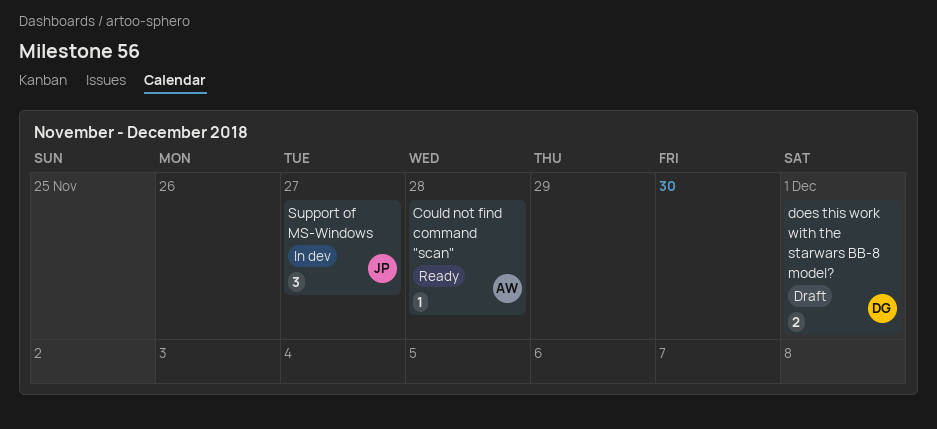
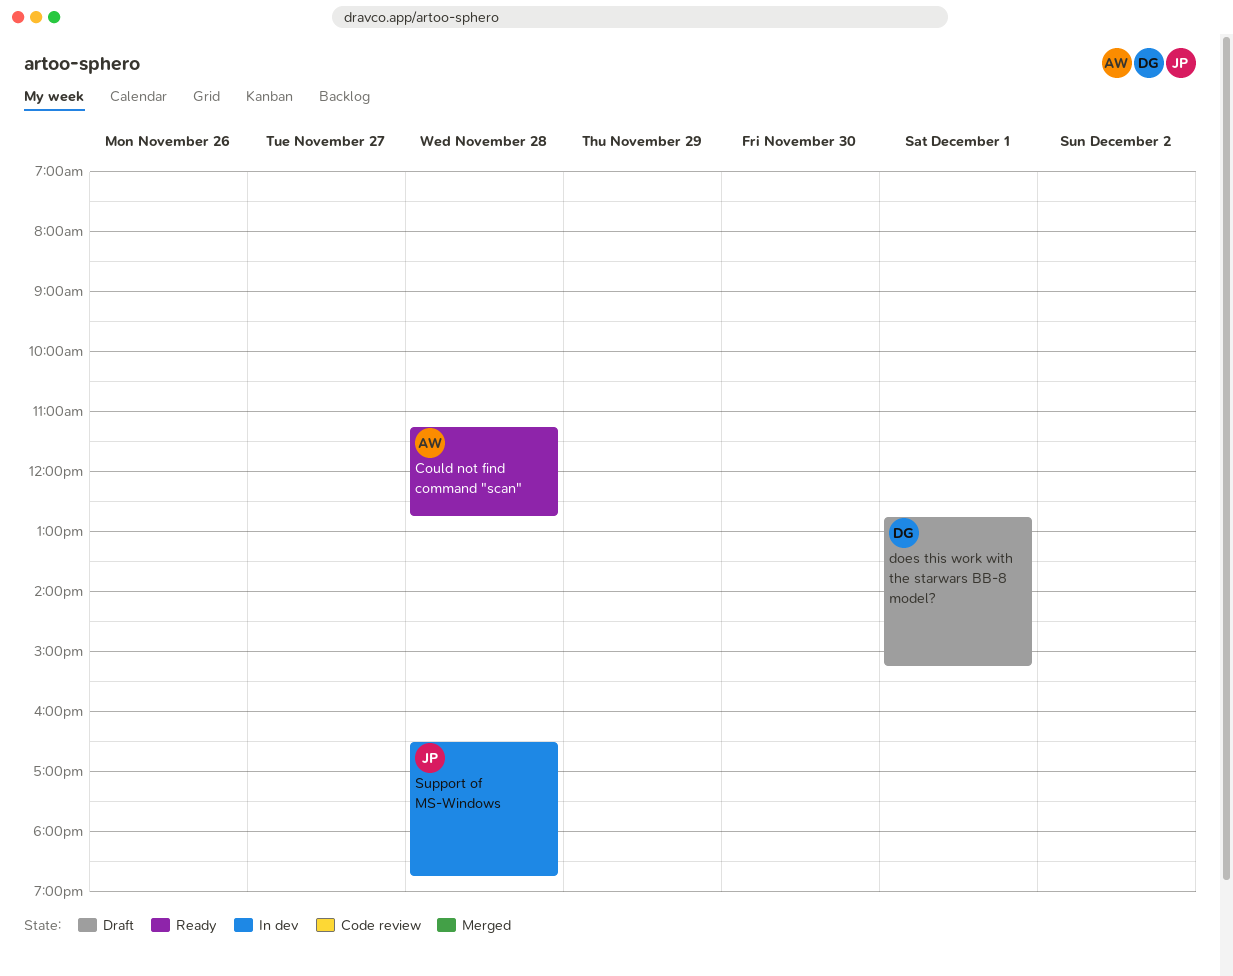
Support of MS-Windows, day: Nov 27 -> Nov 28

